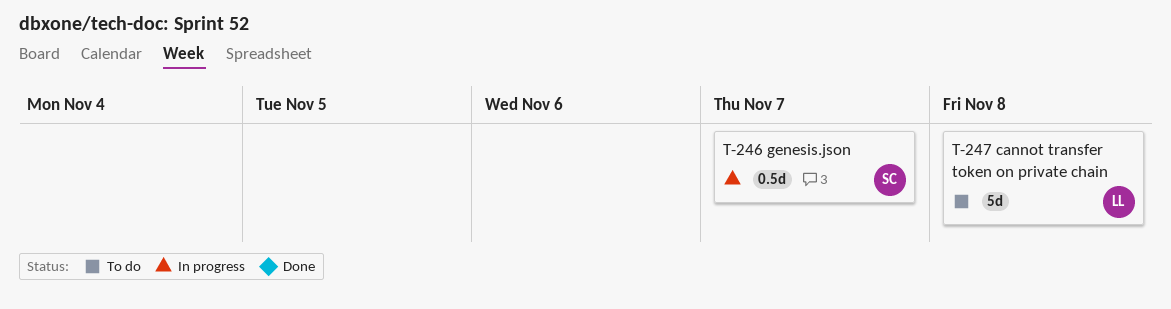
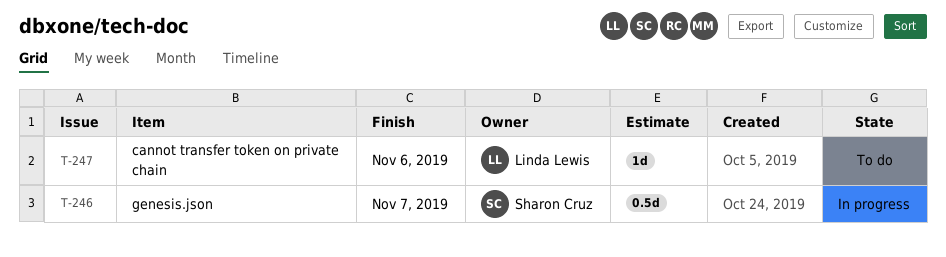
T-247, estimate: 5d -> 1d
T-247, due: Nov 8 -> Nov 6

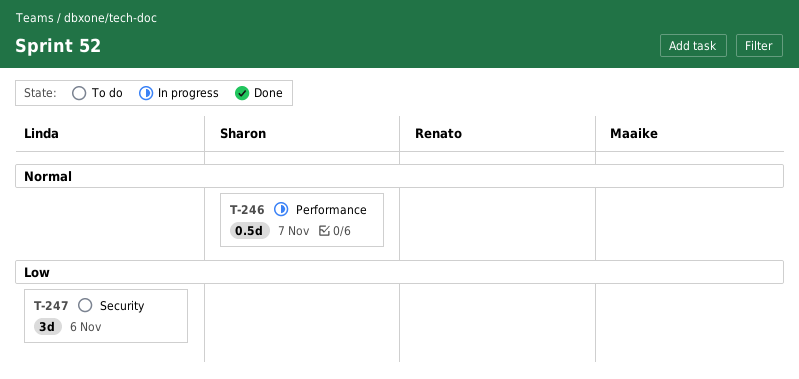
T-247, estimate: 1d -> 3d

